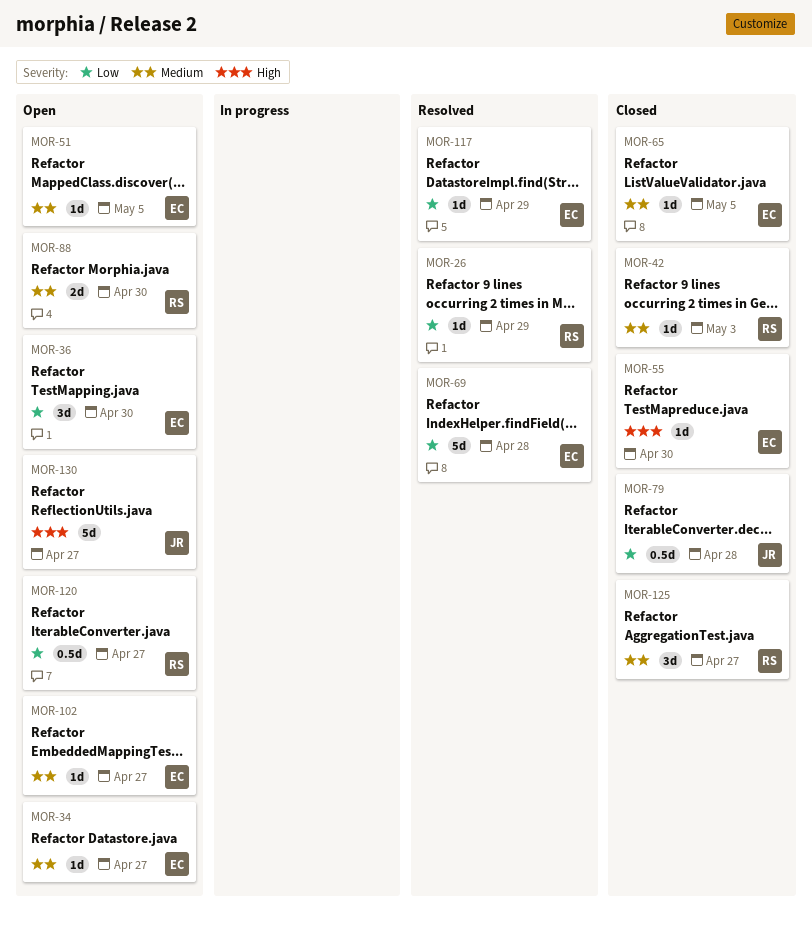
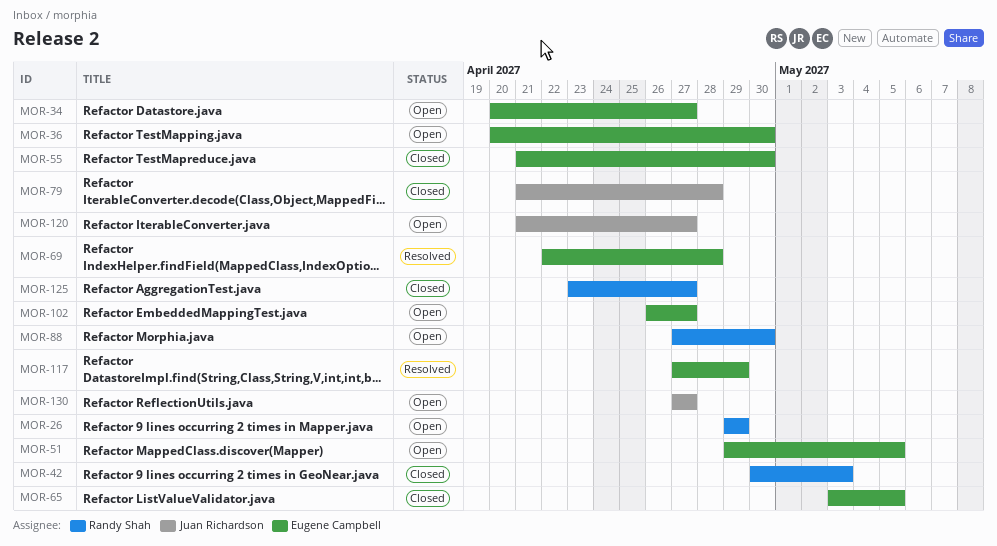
MOR-26, status: Resolved -> Open
MOR-120, owner: Randy Shah -> Juan Richardson

